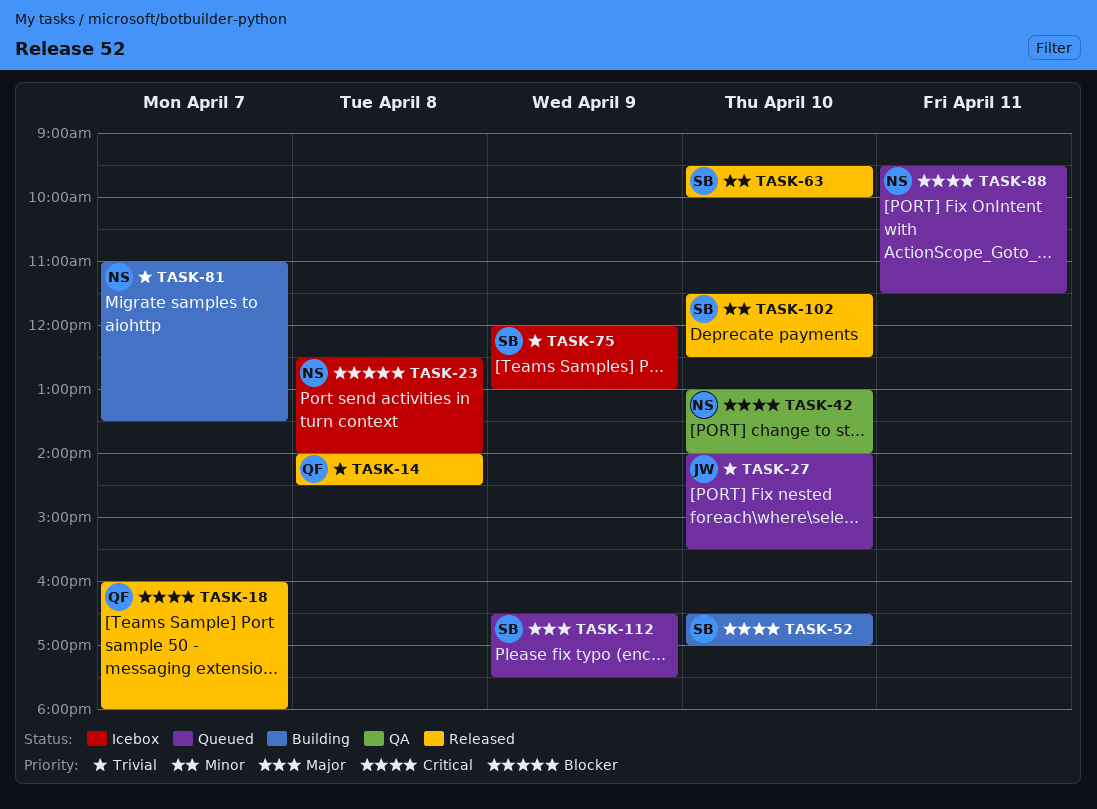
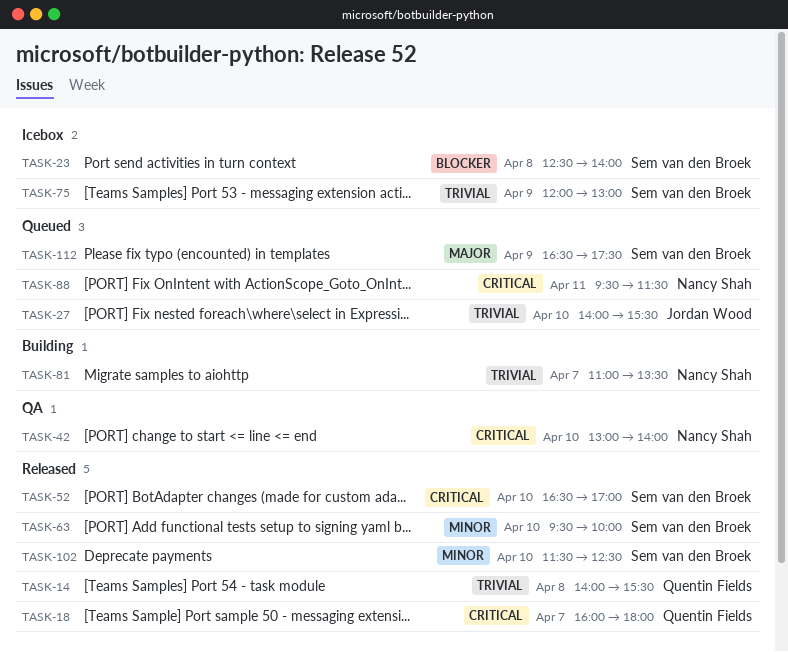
TASK-14, ends: 14:30 -> 15:30
TASK-23, owner: Nancy Shah -> Sem van den Broek
TASK-52, status: Building -> Released

